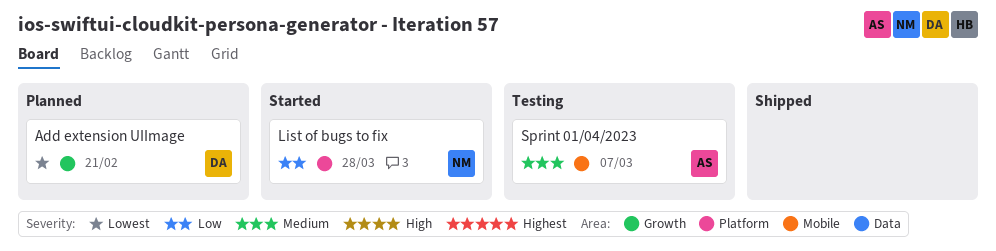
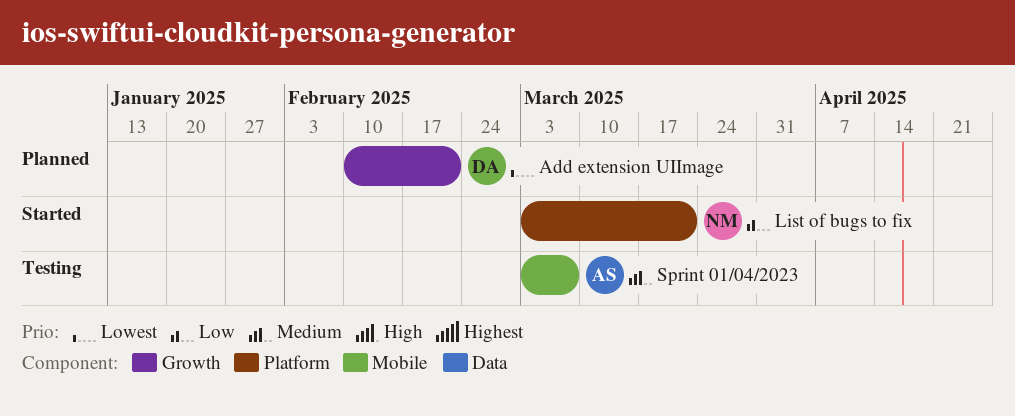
List of bugs to fix, due: Mar 28 -> Mar 21

